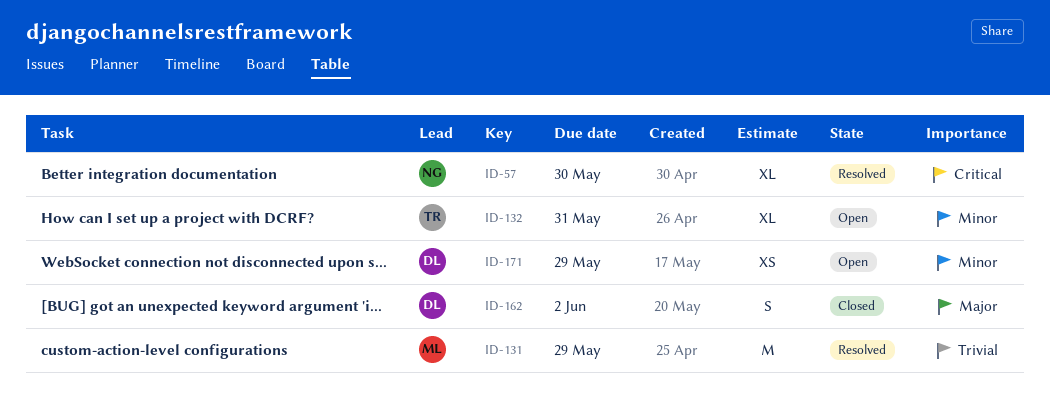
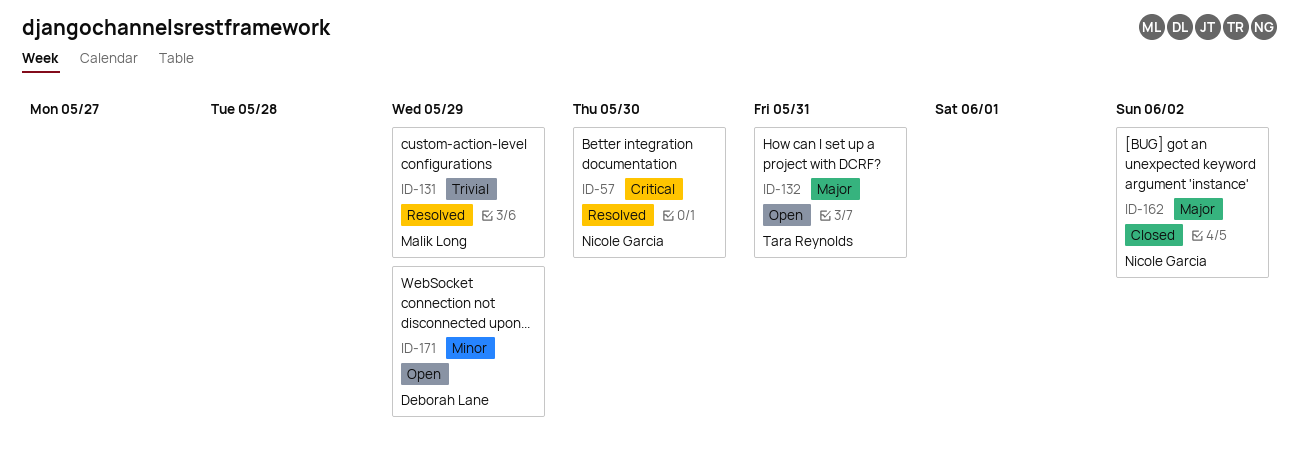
ID-132, priority: Minor -> Major
ID-162, owner: Deborah Lane -> Nicole Garcia

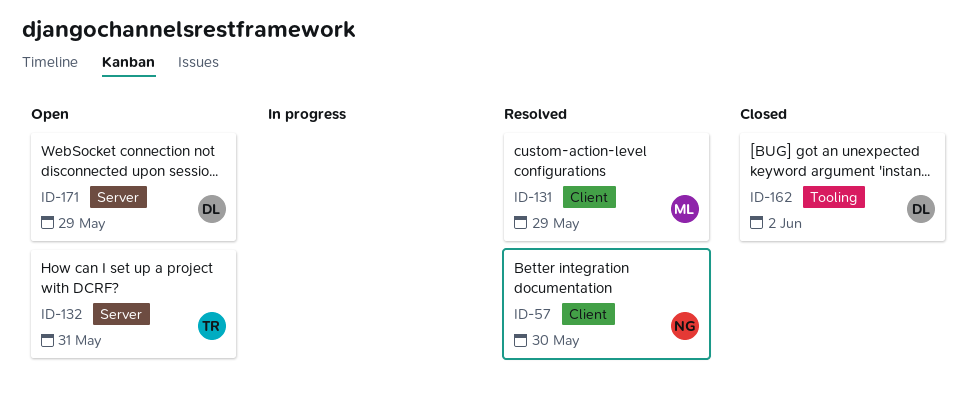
ID-162, owner: Nicole Garcia -> Deborah Lane

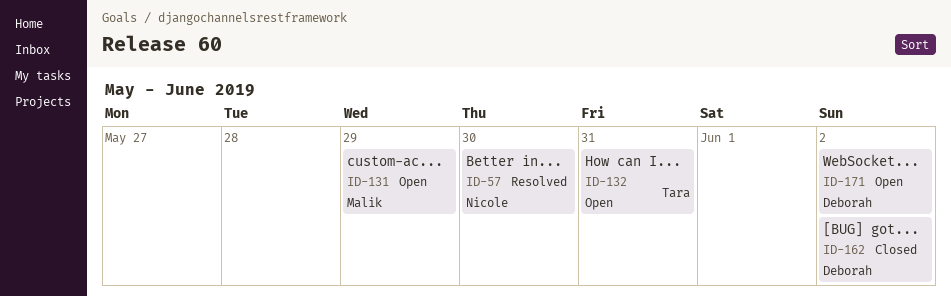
ID-131, status: Resolved -> Open
ID-171, due: May 29 -> Jun 2

